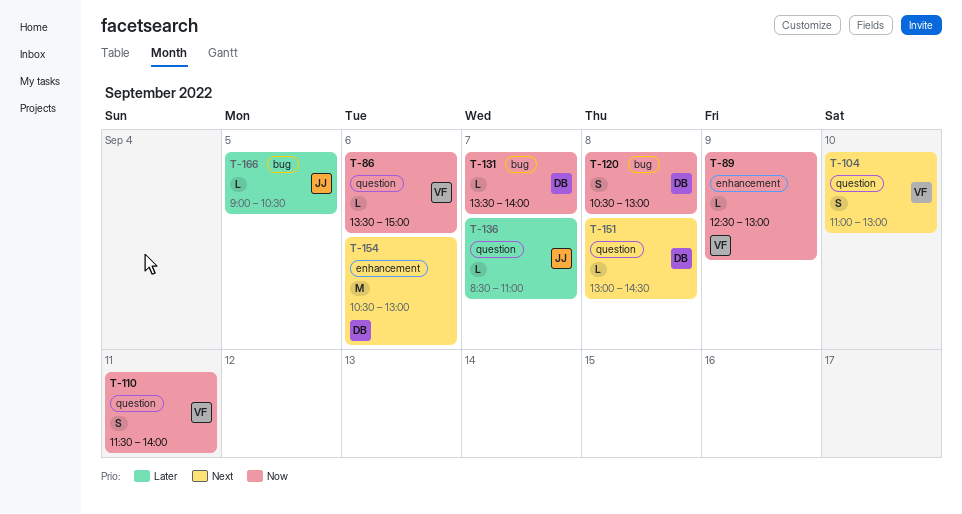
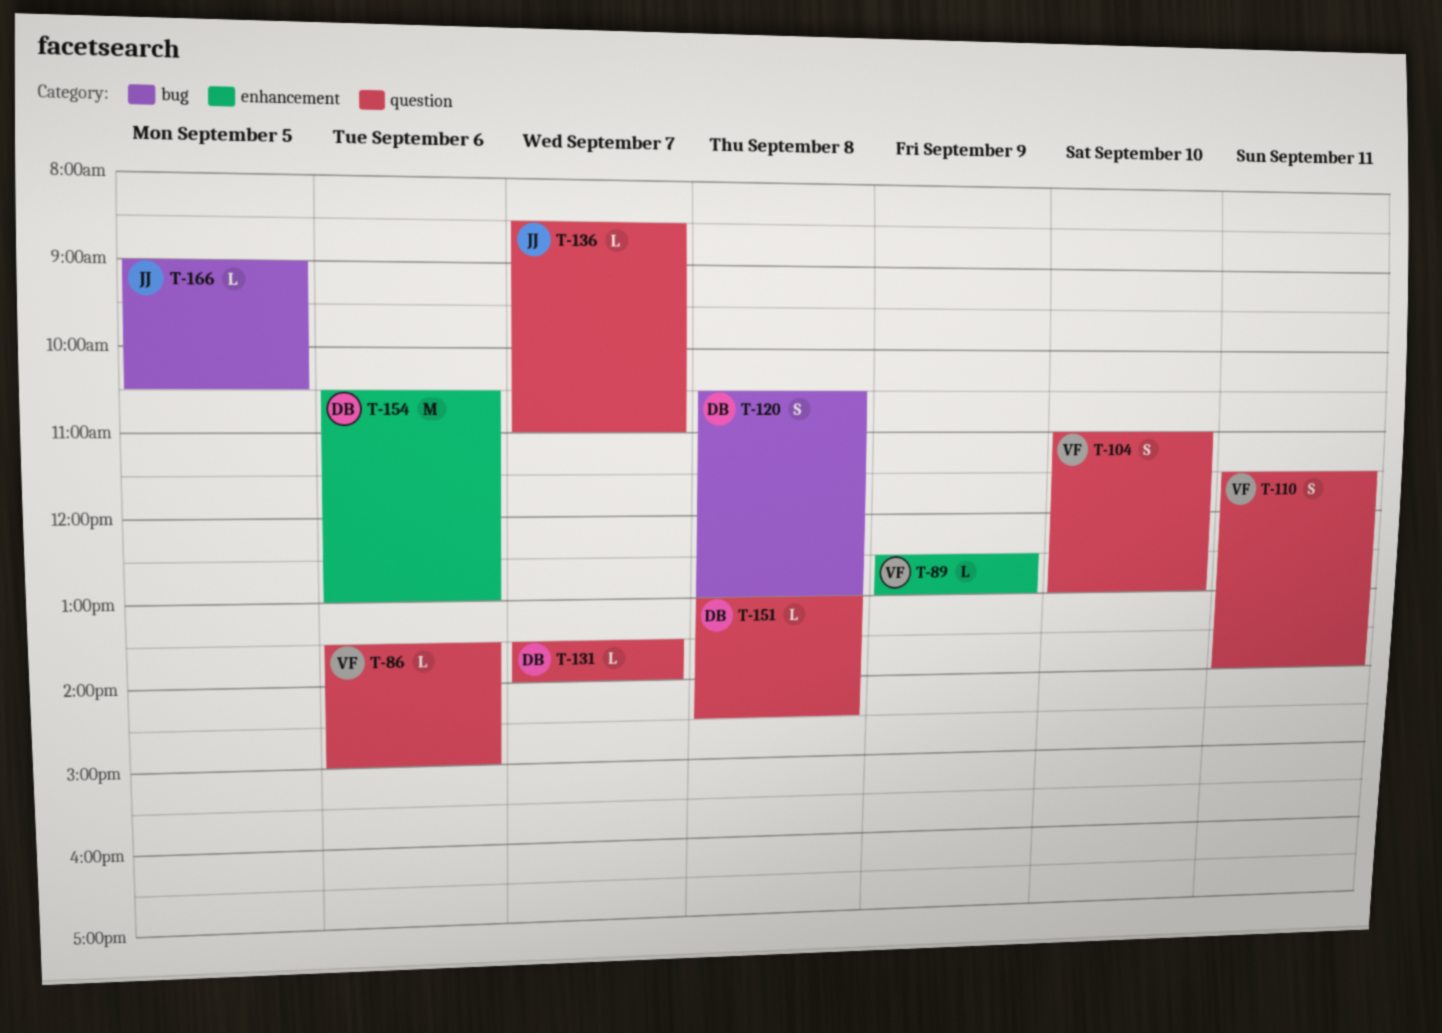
T-131, label: bug -> question

